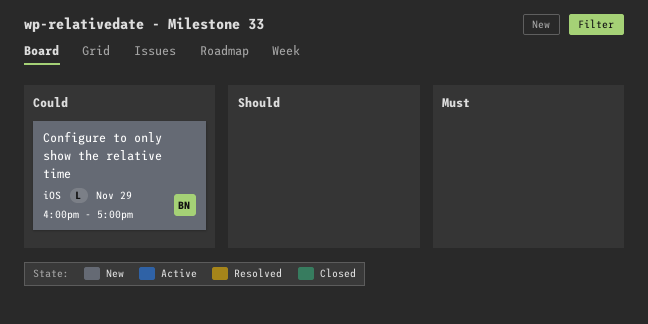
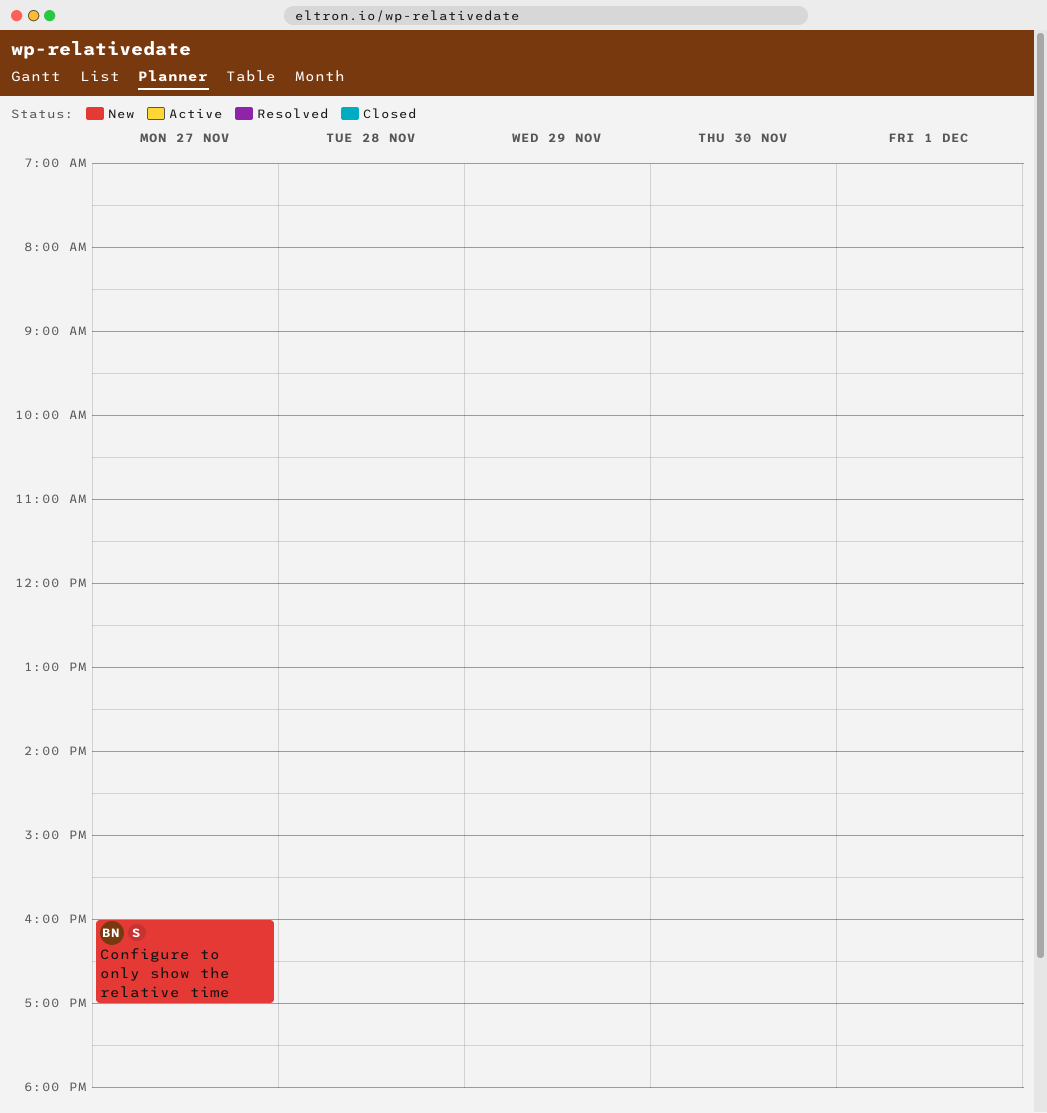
Configure to only show the relative time, estimate: L -> S
Configure to only show the relative time, day: Nov 29 -> Nov 27

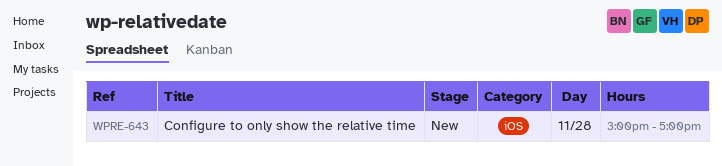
Configure to only show the relative time, day: Nov 27 -> Nov 28
Configure to only show the relative time, begins: 16:00 -> 15:00

